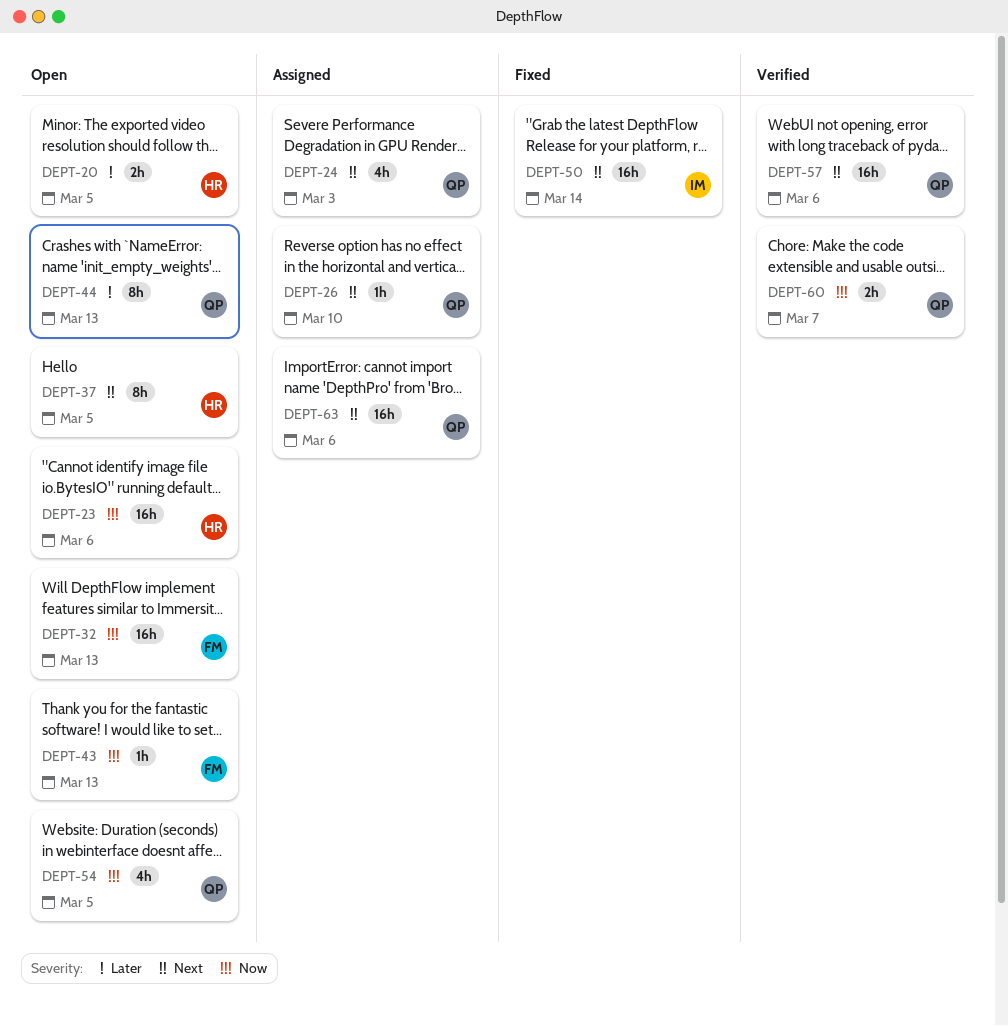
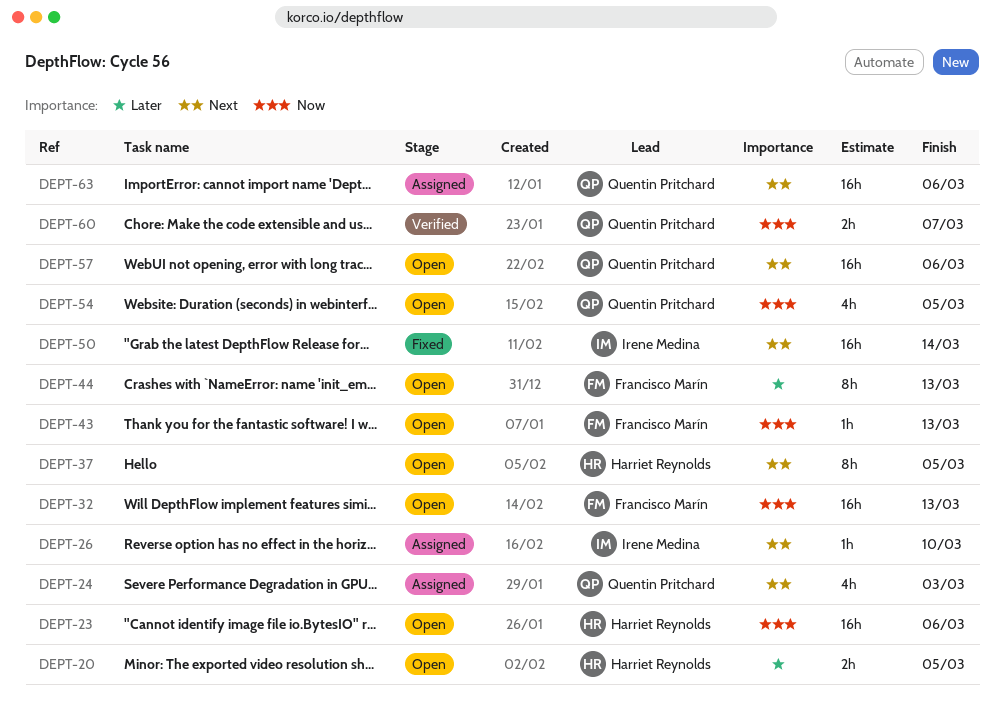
DEPT-26, owner: Quentin Pritchard -> Irene Medina
DEPT-44, owner: Quentin Pritchard -> Francisco Marín
DEPT-57, status: Verified -> Open

